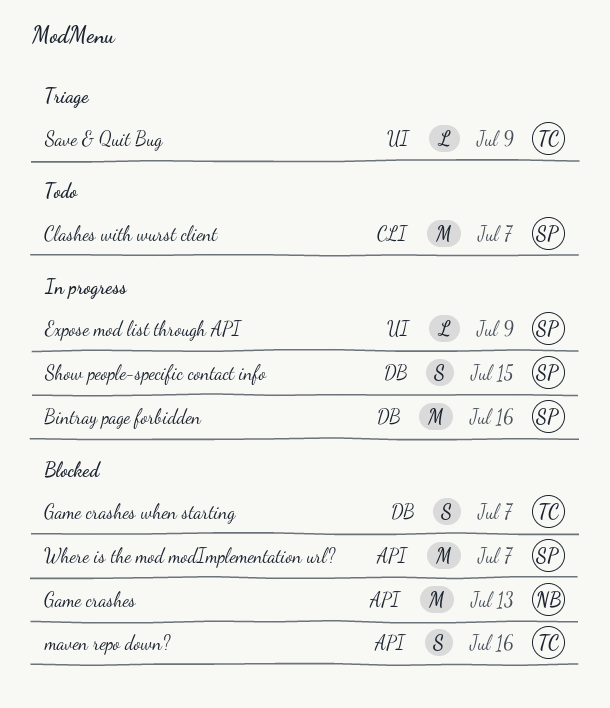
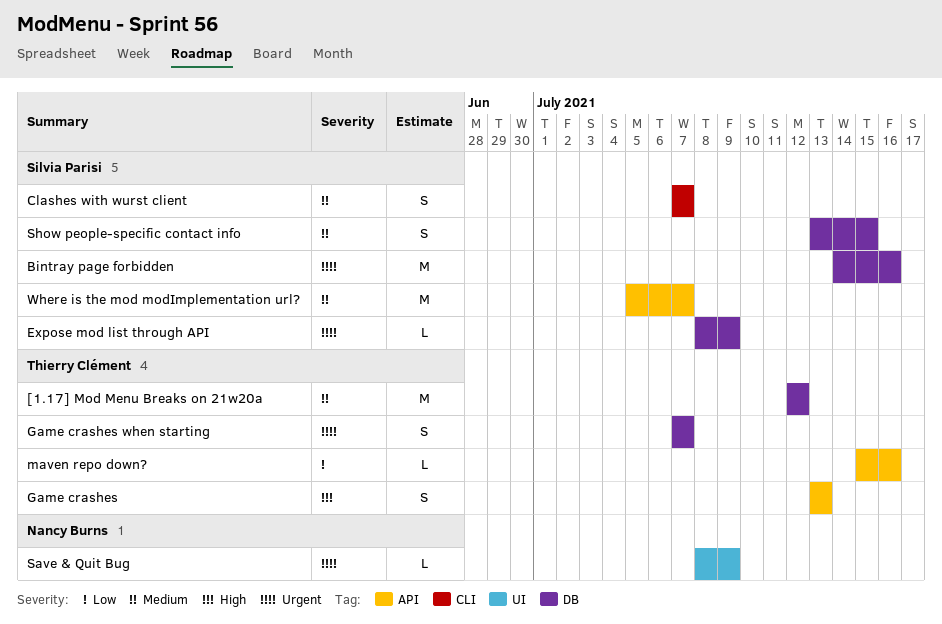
[1.17] Mod Menu Breaks on 21w20a: none -> present
Clashes with wurst client, estimate: M -> S
Expose mod list through API, label: UI -> DB
Game crashes, owner: Nancy Burns -> Thierry Clément
Game crashes, estimate: M -> S
maven repo down?, estimate: S -> L
Save & Quit Bug, owner: Thierry Clément -> Nancy Burns

